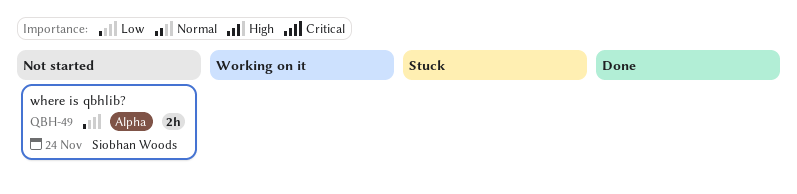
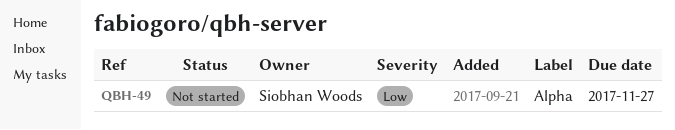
QBH-49, due: Nov 24 -> Nov 27

